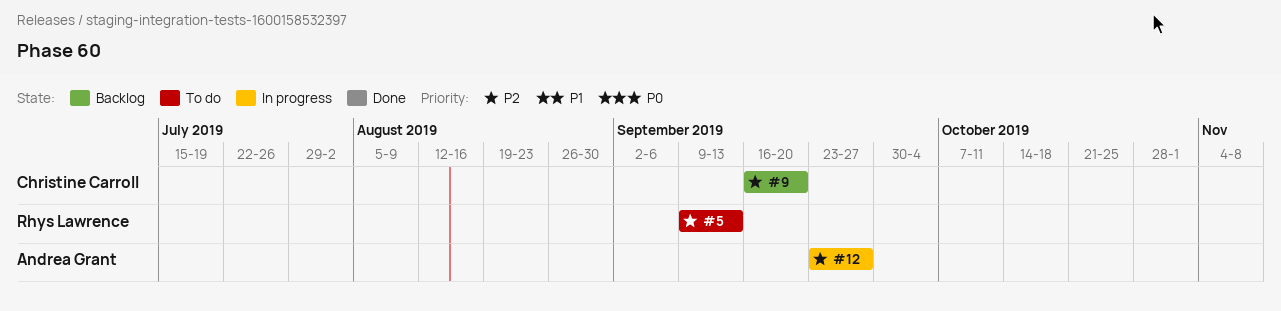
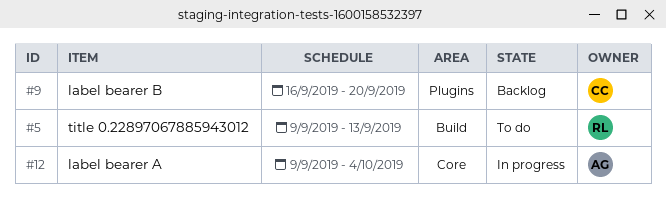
#12, start: Sep 23 -> Sep 9
#12, due: Sep 27 -> Oct 4

